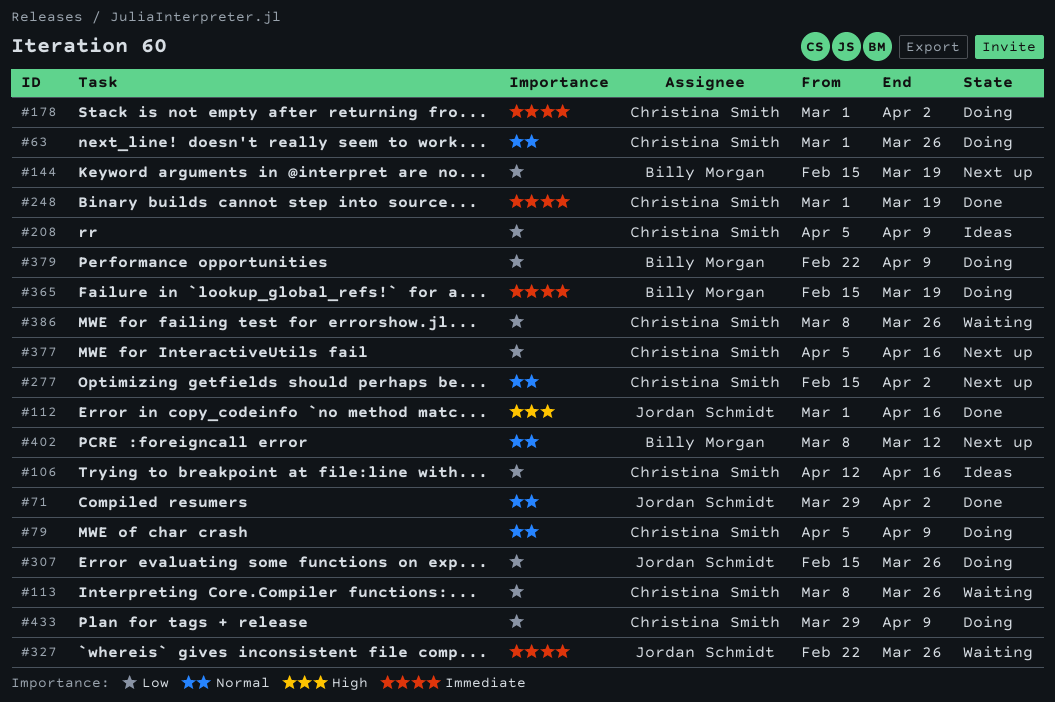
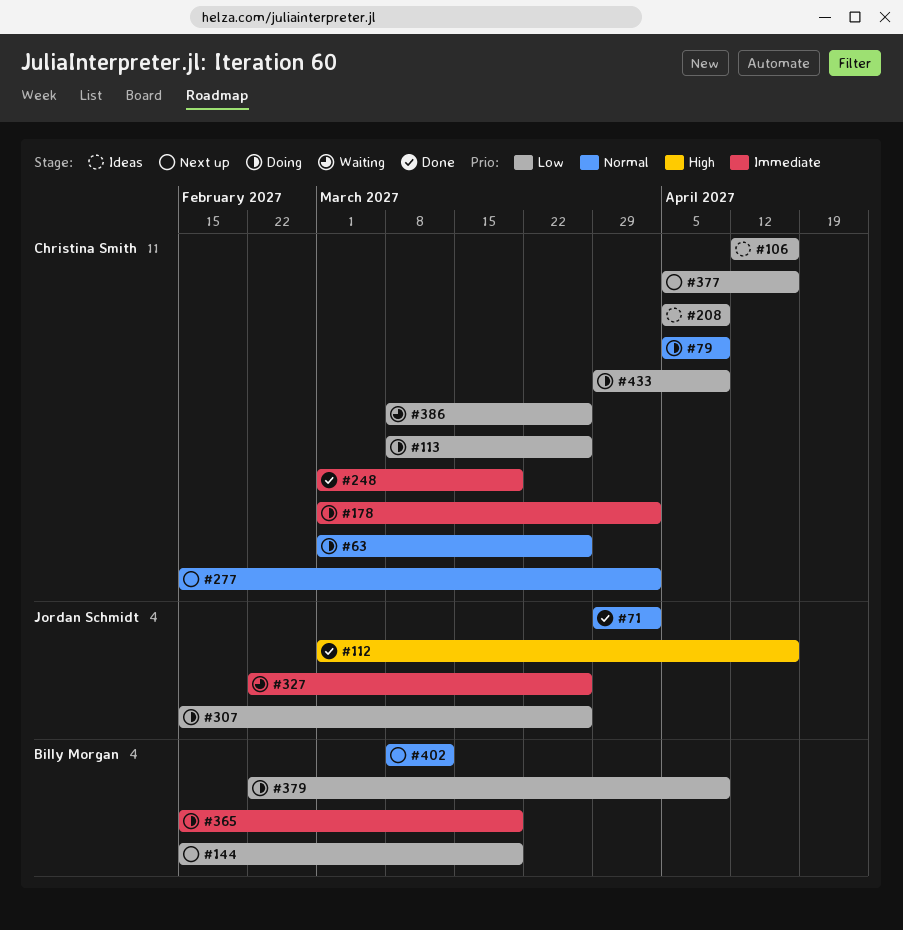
#113, status: Waiting -> Doing

